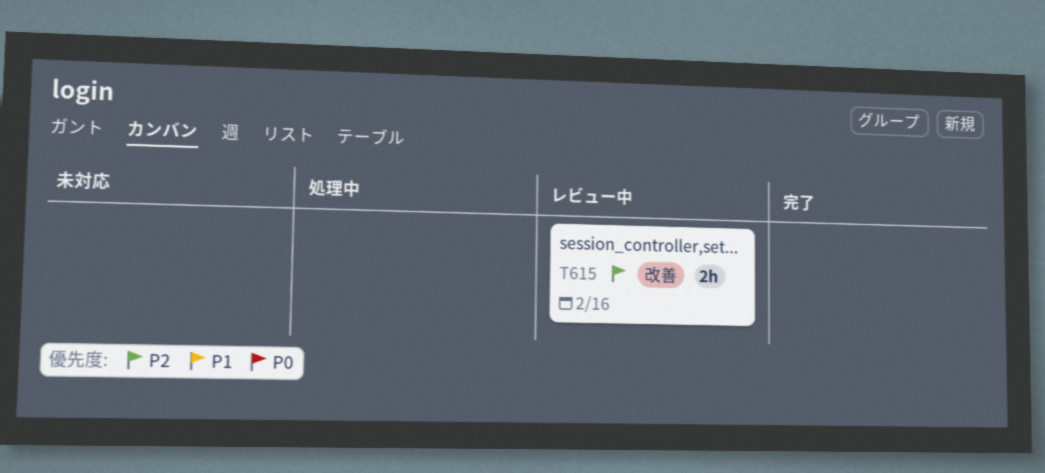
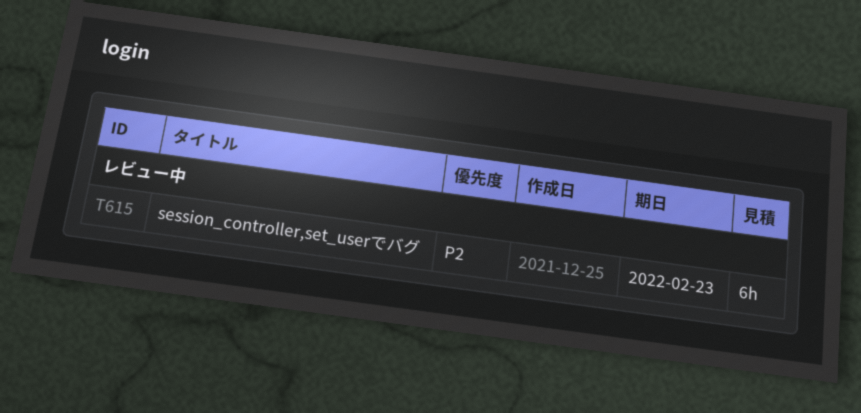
T615, estimate: 2h -> 6h
T615, due: Feb 16 -> Feb 23

